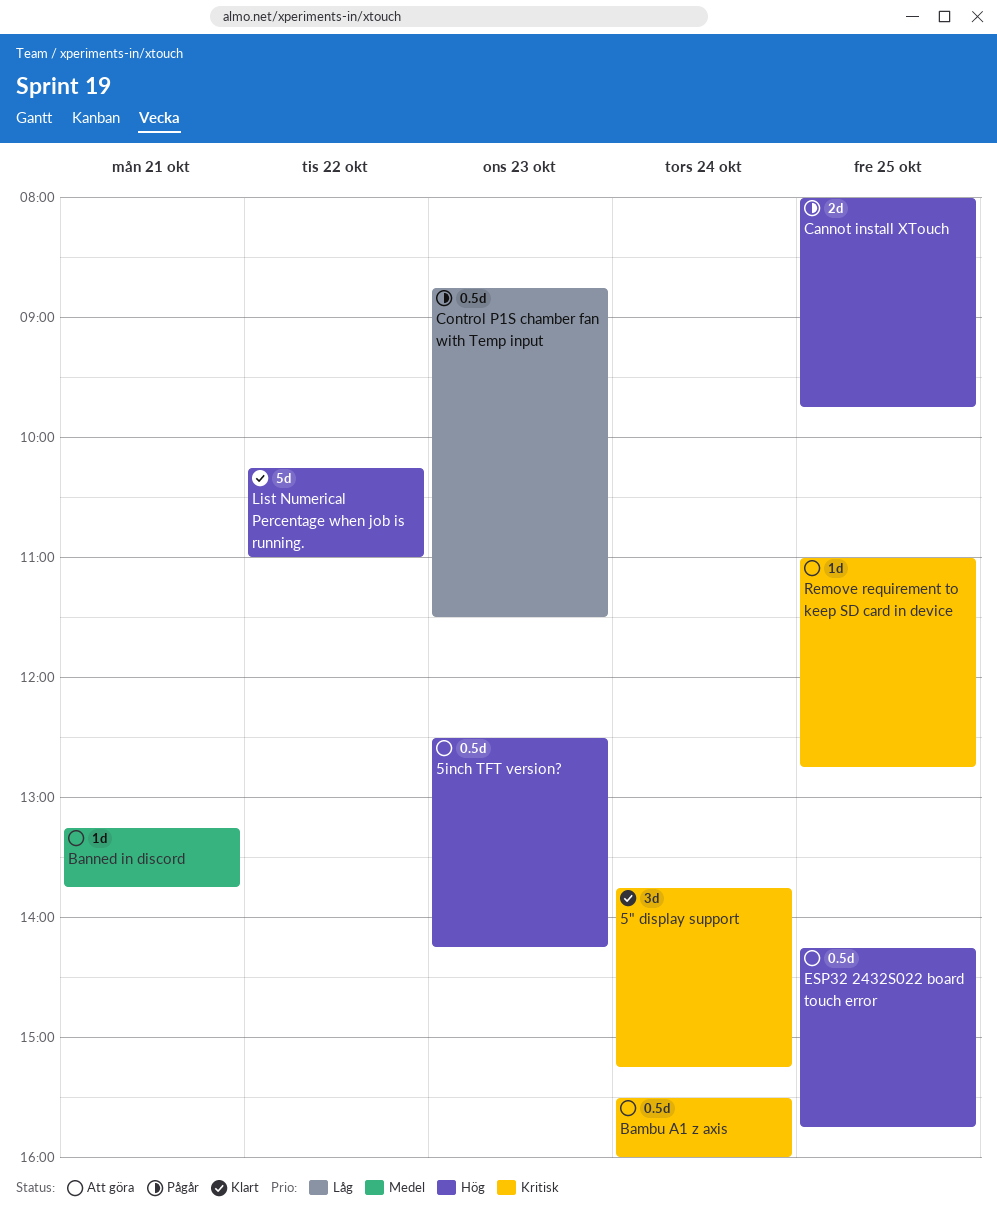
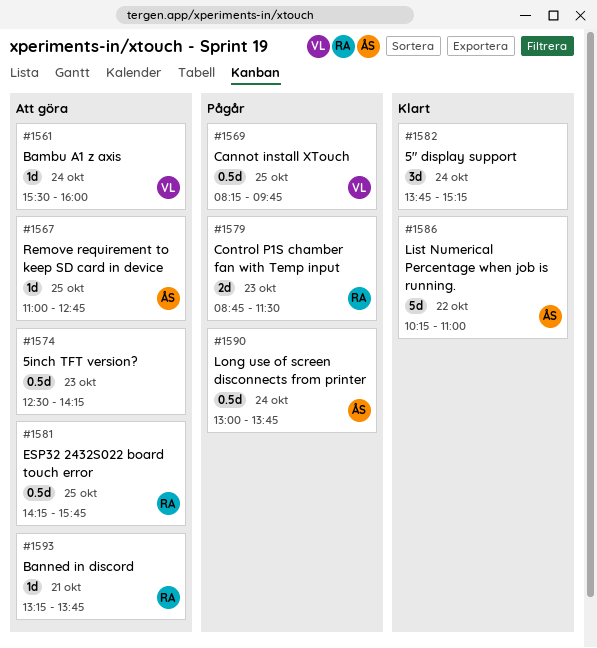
Bambu A1 z axis, estimate: 0.5d -> 1d
Cannot install XTouch, estimate: 2d -> 0.5d
Cannot install XTouch, begins: 08:00 -> 08:15
Control P1S chamber fan with Temp input, estimate: 0.5d -> 2d
Long use of screen disconnects from printer: none -> present

